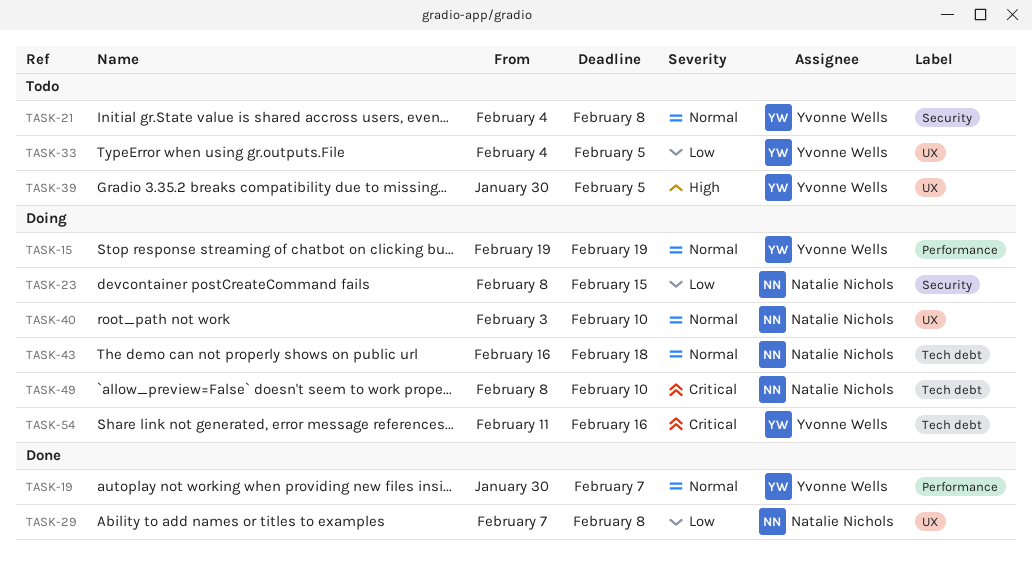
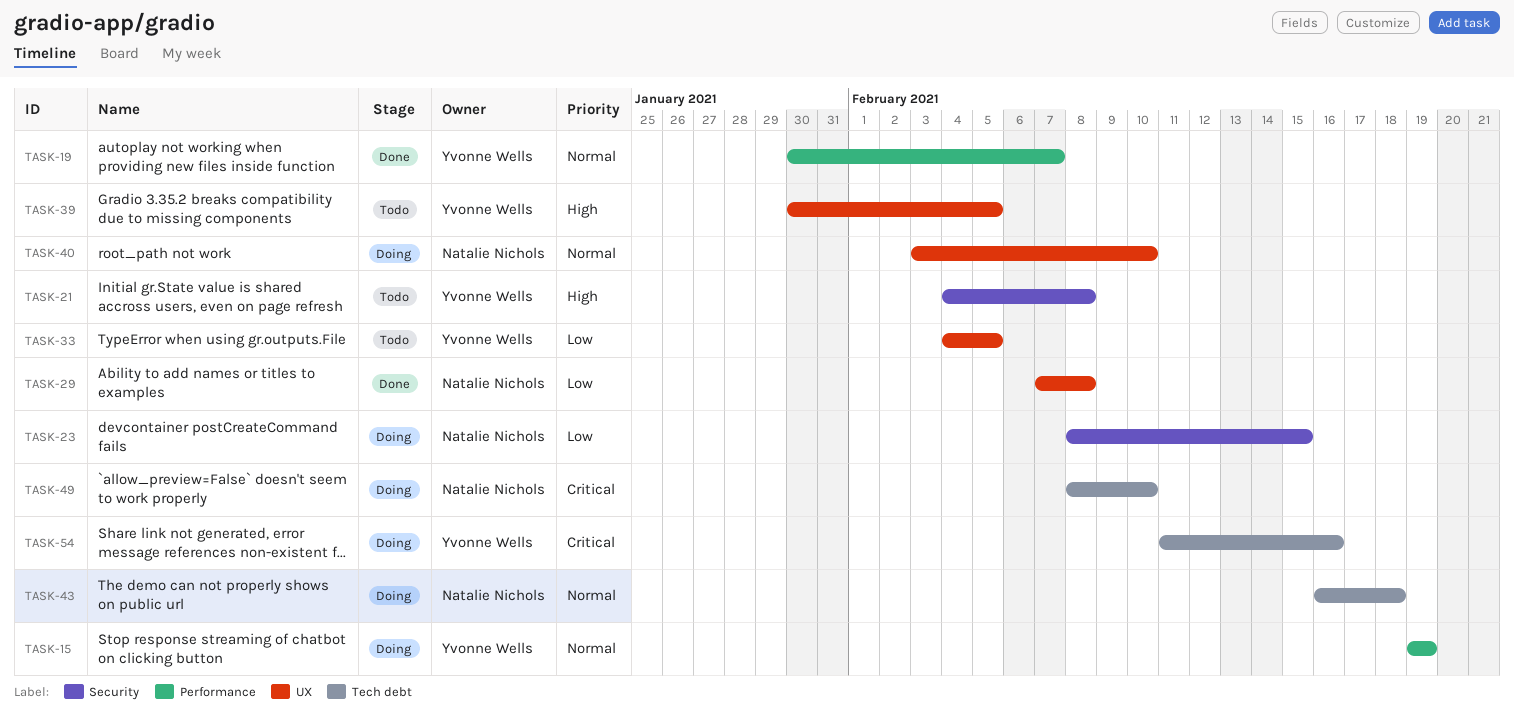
TASK-21, priority: Normal -> High

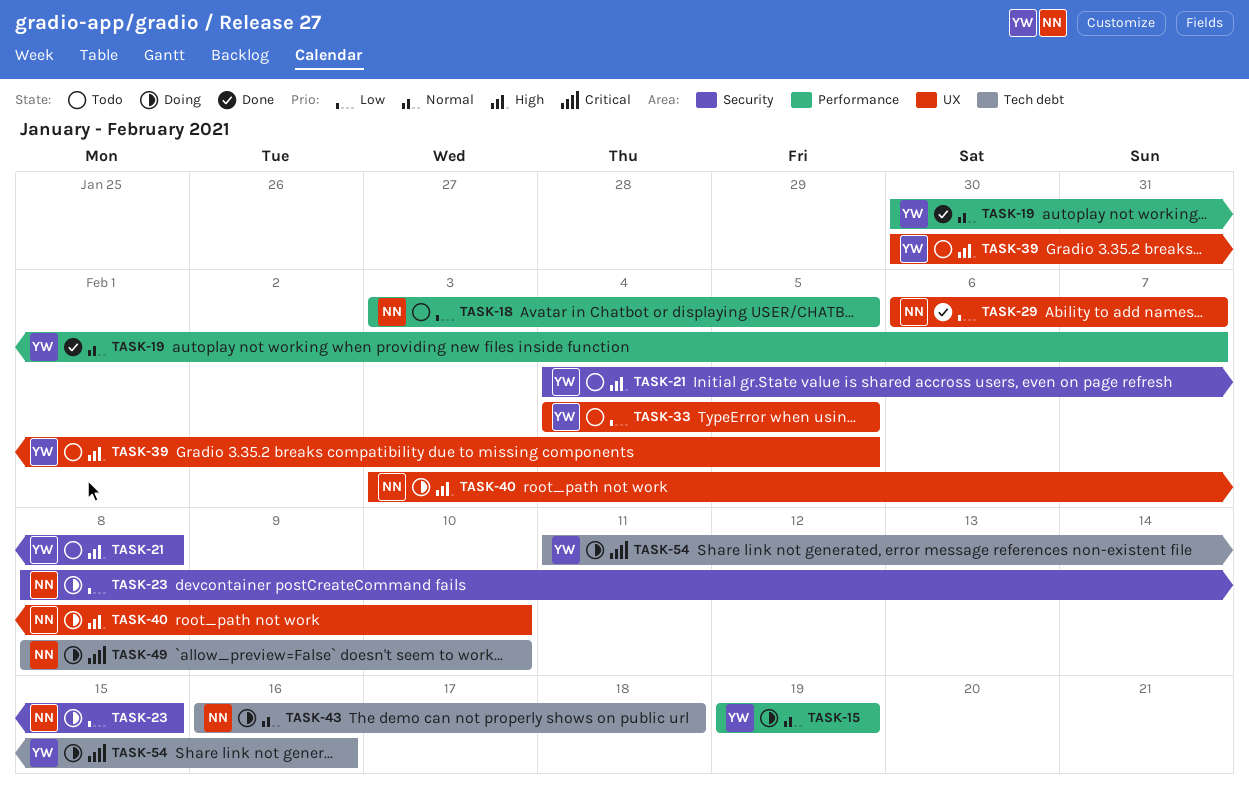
TASK-18: none -> present
TASK-29, start: Feb 7 -> Feb 6
TASK-29, due: Feb 8 -> Feb 7
TASK-40, priority: Normal -> High

